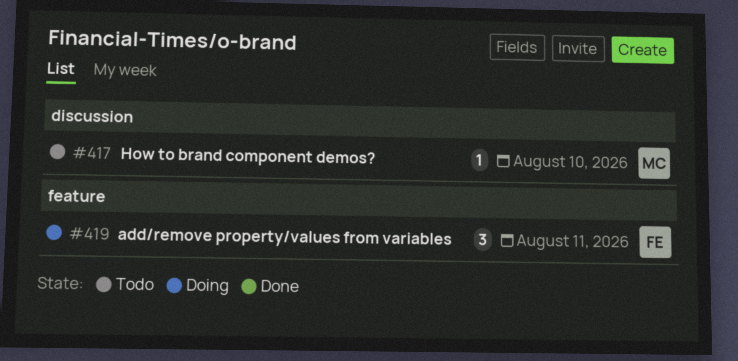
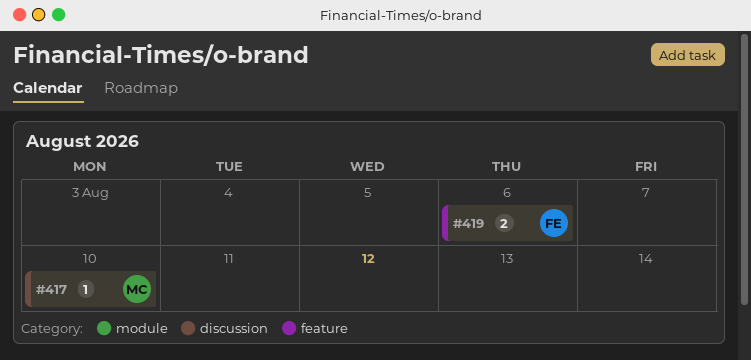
#419, estimate: 3 -> 2
#419, due: Aug 11 -> Aug 6

